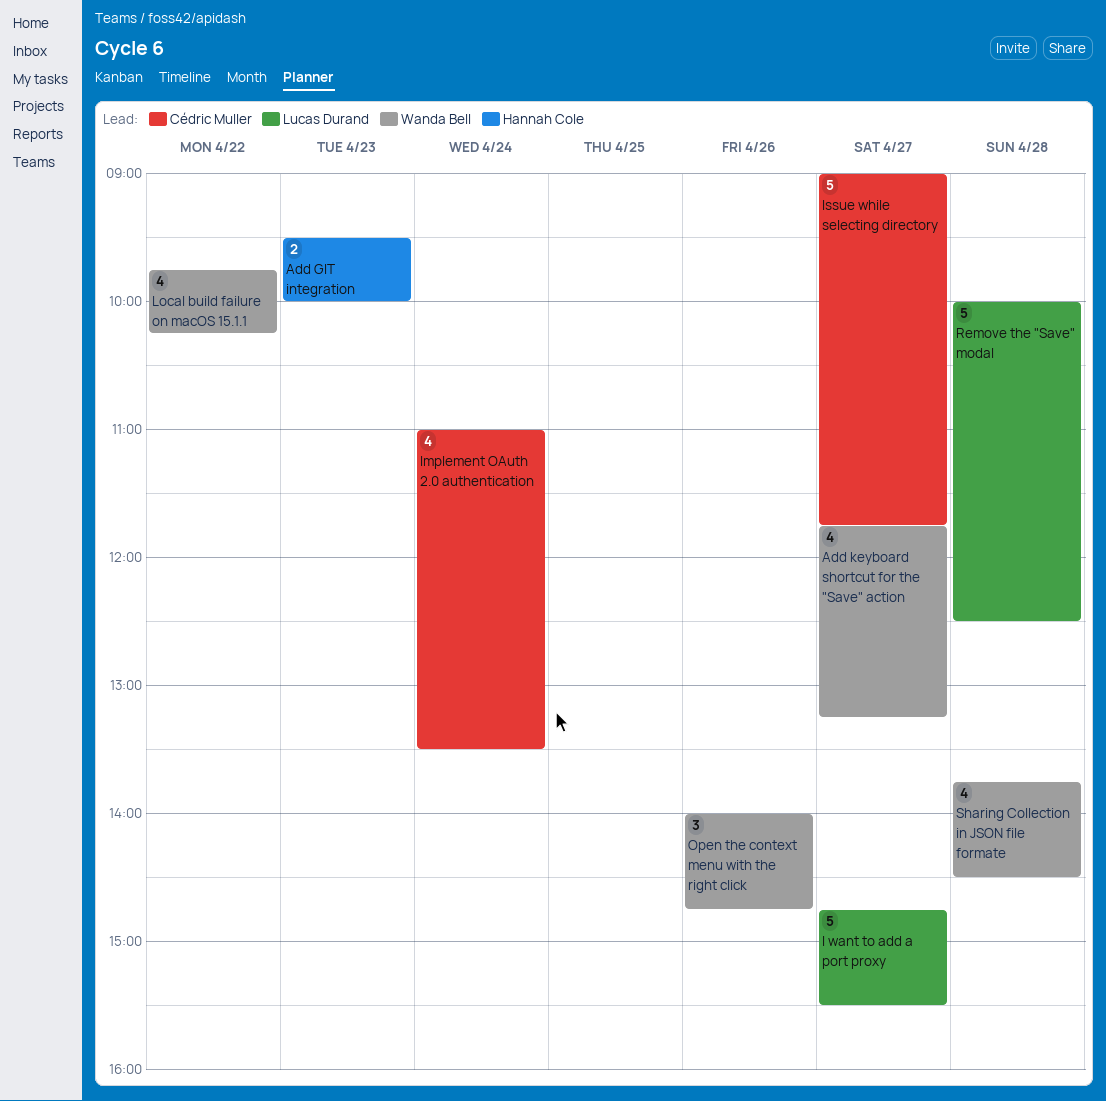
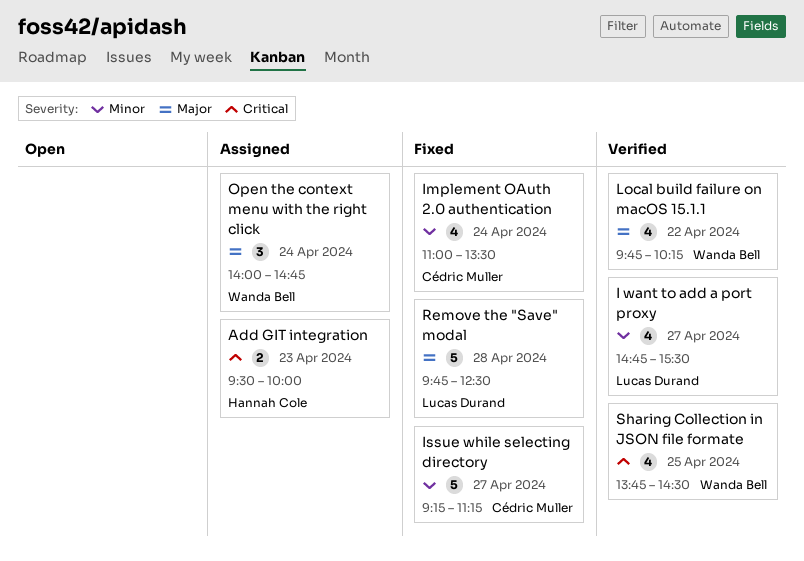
Add keyboard shortcut for the "Save" action: present -> none
I want to add a port proxy, estimate: 5 -> 4
Issue while selecting directory, begins: 09:00 -> 09:15
Issue while selecting directory, ends: 11:45 -> 11:15
Open the context menu with the right click, day: Apr 26 -> Apr 24
Remove the "Save" modal, begins: 10:00 -> 09:45
Sharing Collection in JSON file formate, day: Apr 28 -> Apr 25

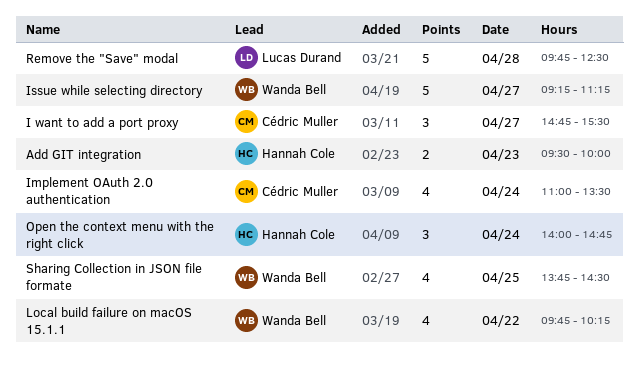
I want to add a port proxy, owner: Lucas Durand -> Cédric Muller
I want to add a port proxy, estimate: 4 -> 3
Issue while selecting directory, owner: Cédric Muller -> Wanda Bell
Open the context menu with the right click, owner: Wanda Bell -> Hannah Cole

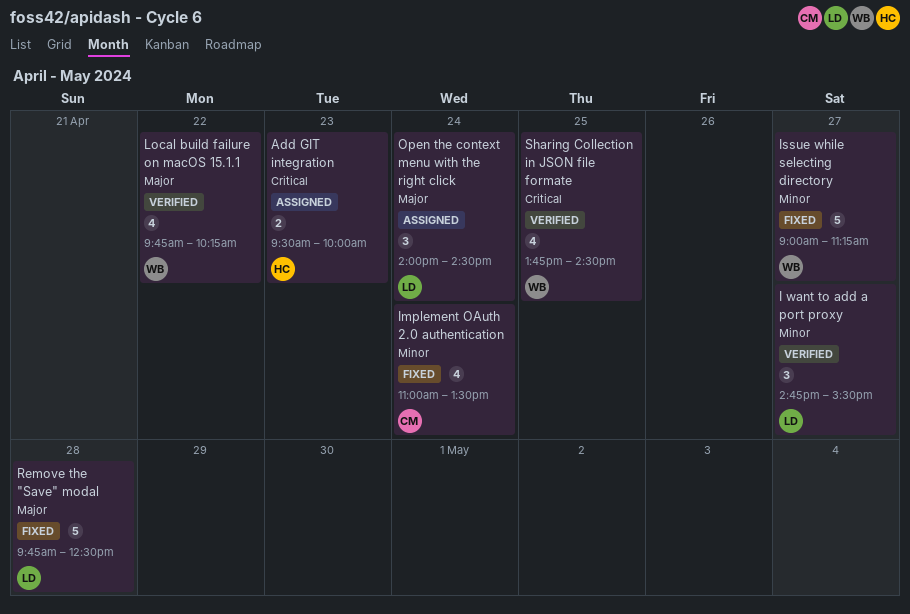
I want to add a port proxy, owner: Cédric Muller -> Lucas Durand
Issue while selecting directory, begins: 09:15 -> 09:00
Open the context menu with the right click, owner: Hannah Cole -> Lucas Durand
Open the context menu with the right click, ends: 14:45 -> 14:30

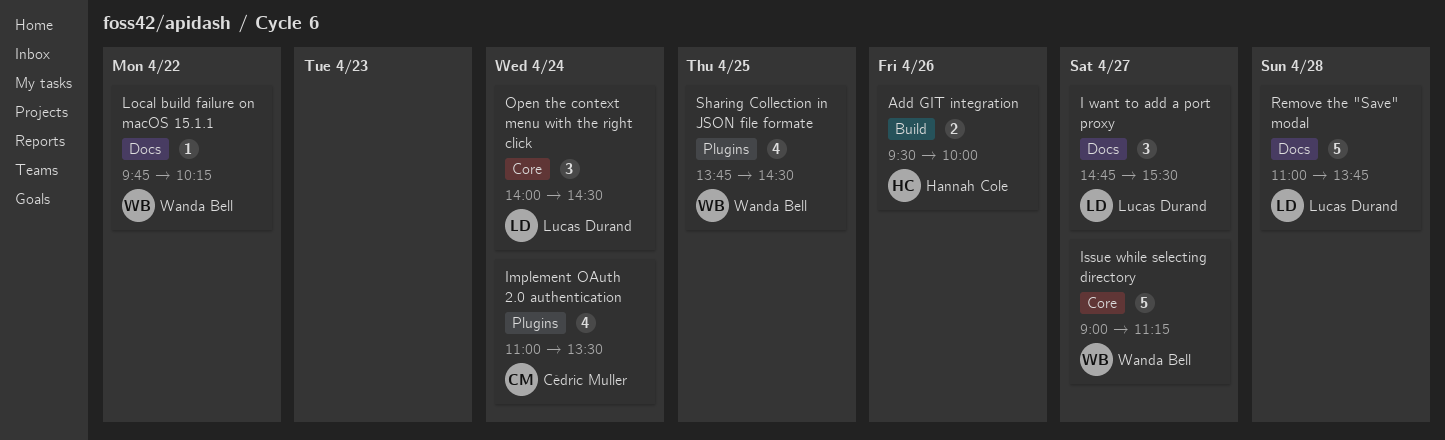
Add GIT integration, day: Apr 23 -> Apr 26
Local build failure on macOS 15.1.1, estimate: 4 -> 1
Remove the "Save" modal, begins: 09:45 -> 11:00
Remove the "Save" modal, ends: 12:30 -> 13:45

